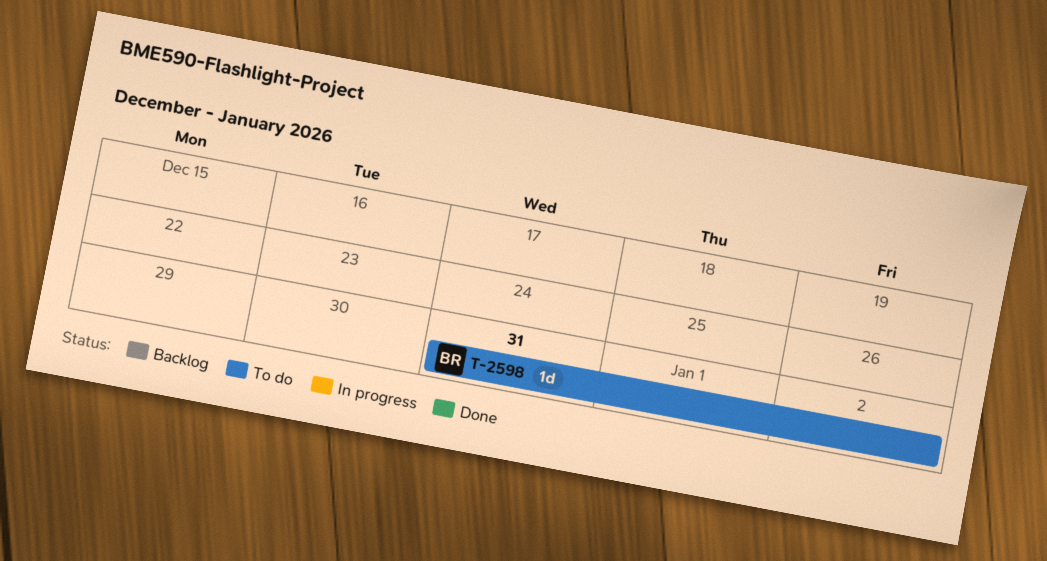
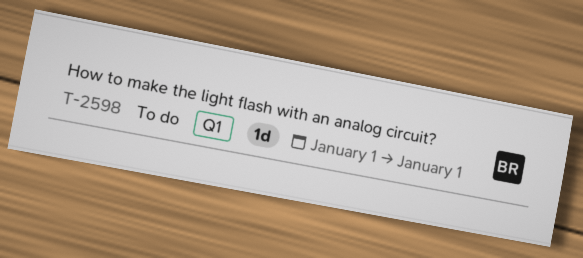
T-2598, start: Dec 31 -> Jan 1
T-2598, due: Jan 2 -> Jan 1

